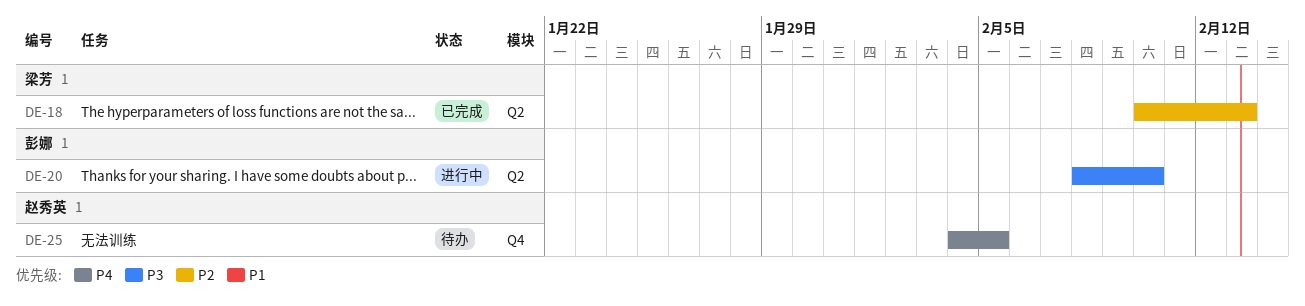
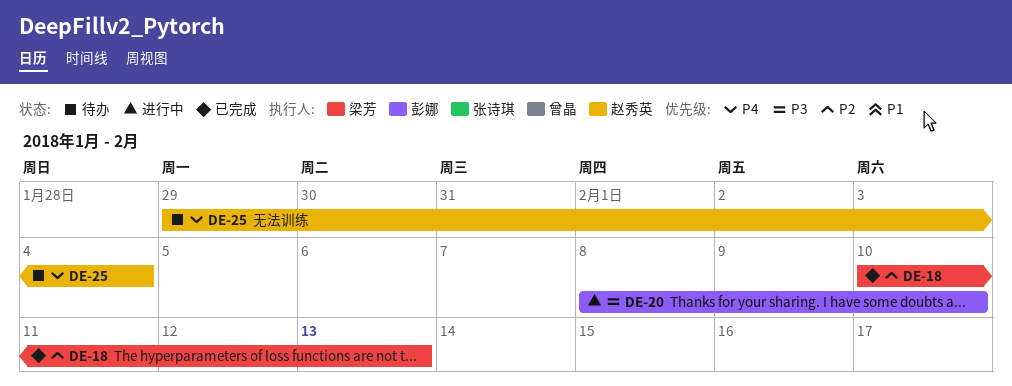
DE-25, start: Feb 4 -> Jan 29
DE-25, due: Feb 5 -> Feb 4

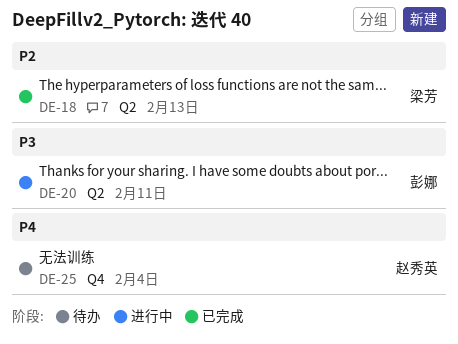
DE-20, due: Feb 10 -> Feb 11

